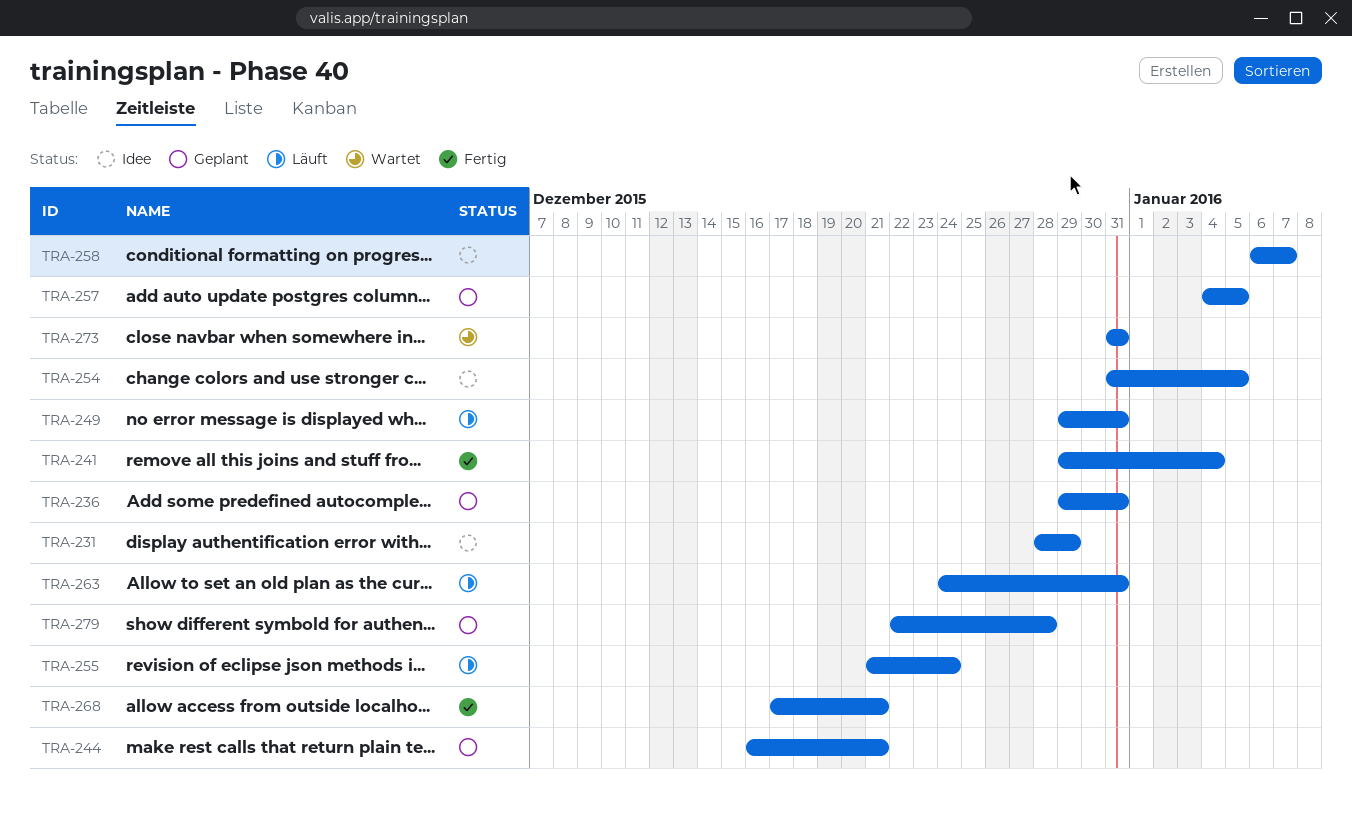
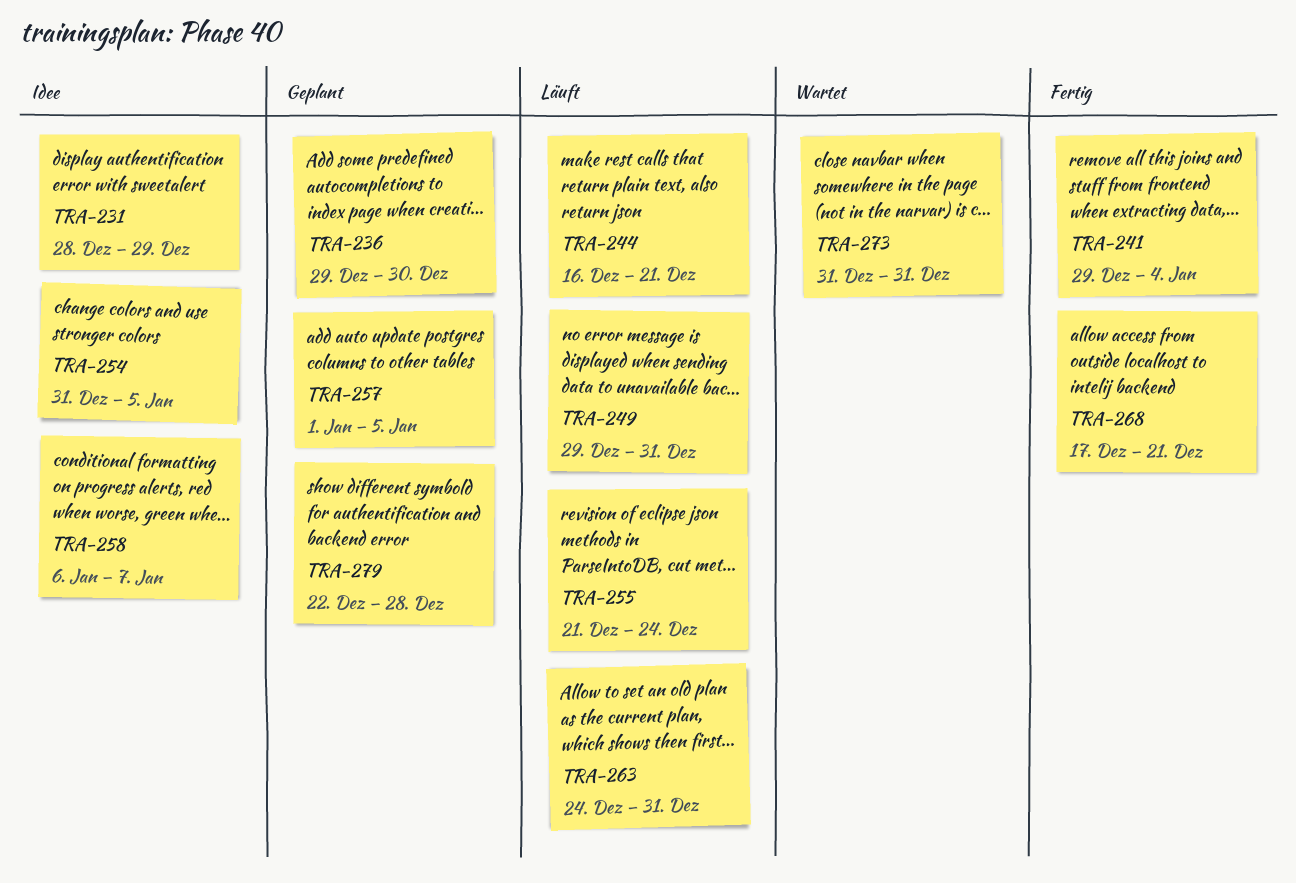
TRA-236, due: Dec 31 -> Dec 30
TRA-244, status: Geplant -> Läuft
TRA-257, start: Jan 4 -> Jan 1

